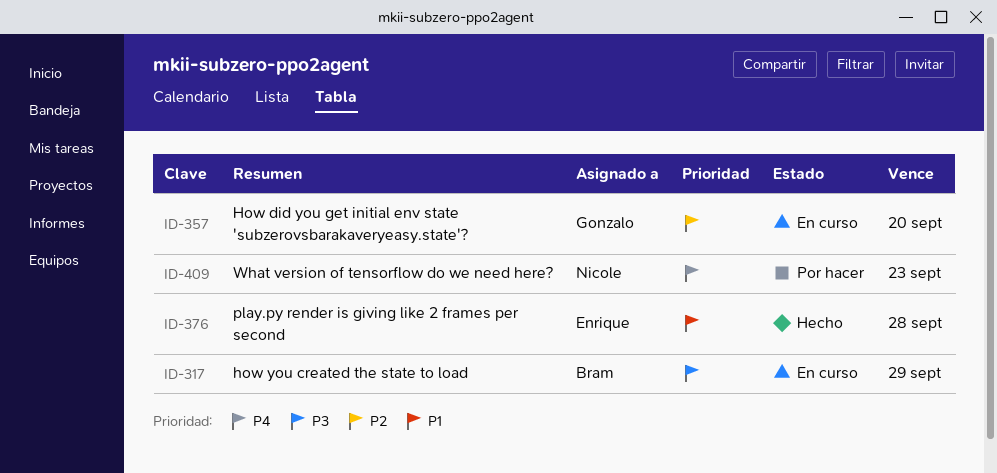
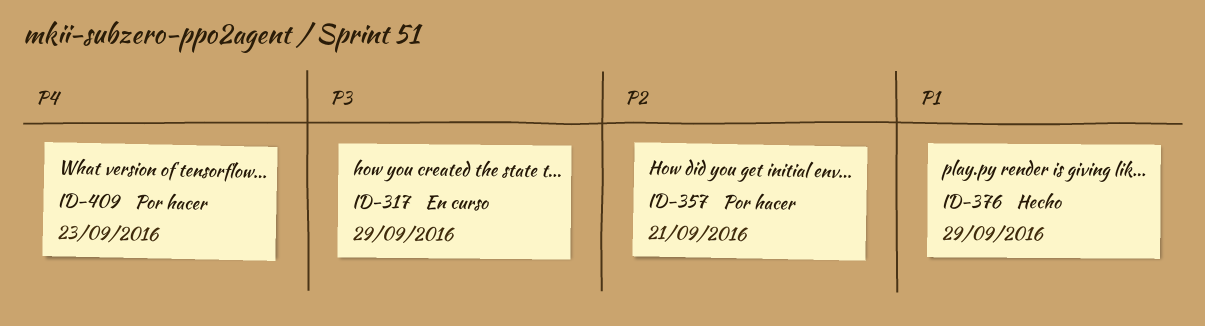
ID-357, status: En curso -> Por hacer
ID-357, due: Sep 20 -> Sep 21
ID-376, due: Sep 28 -> Sep 29

